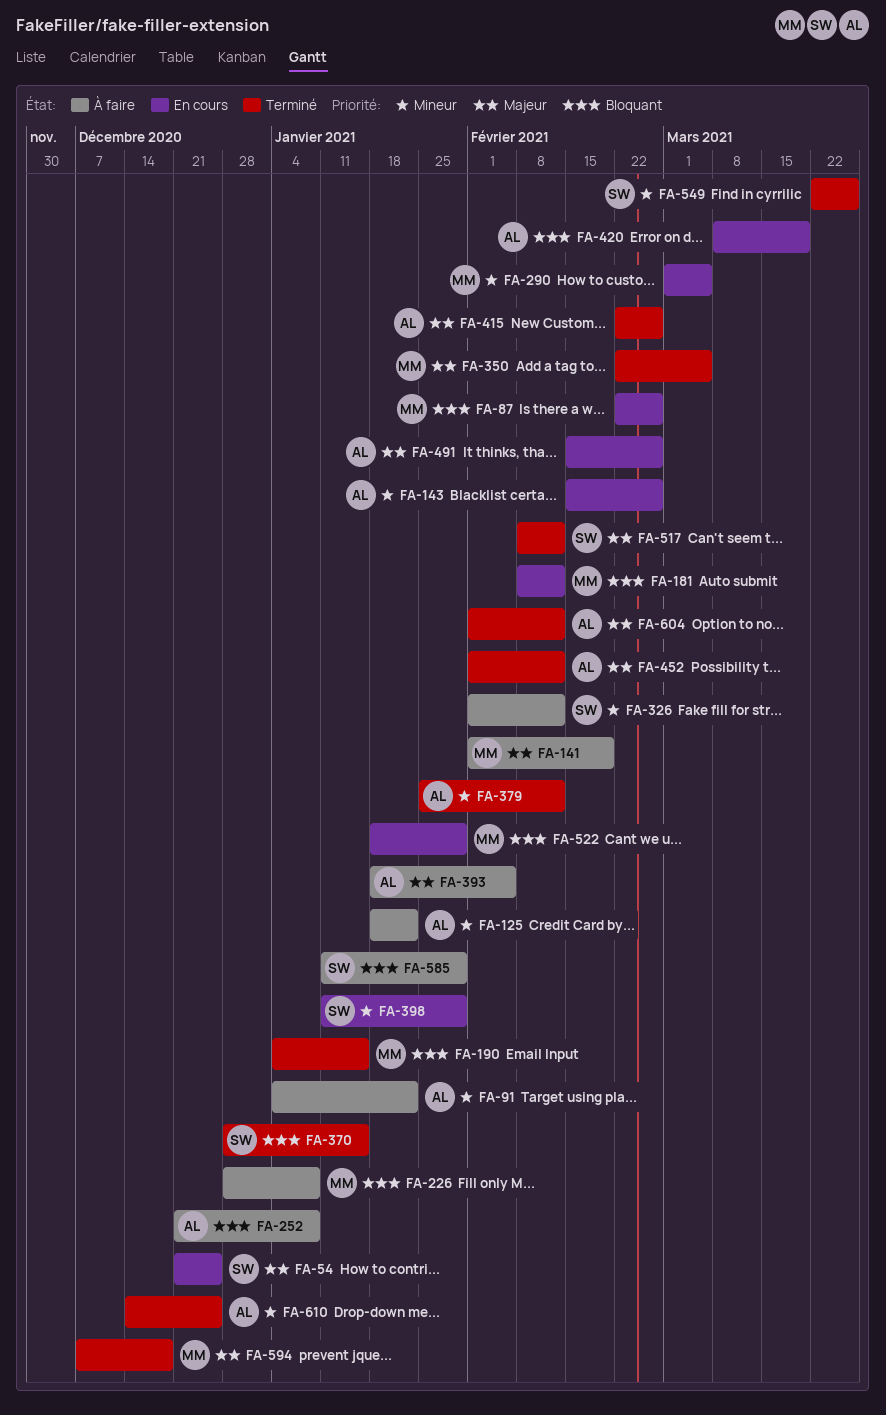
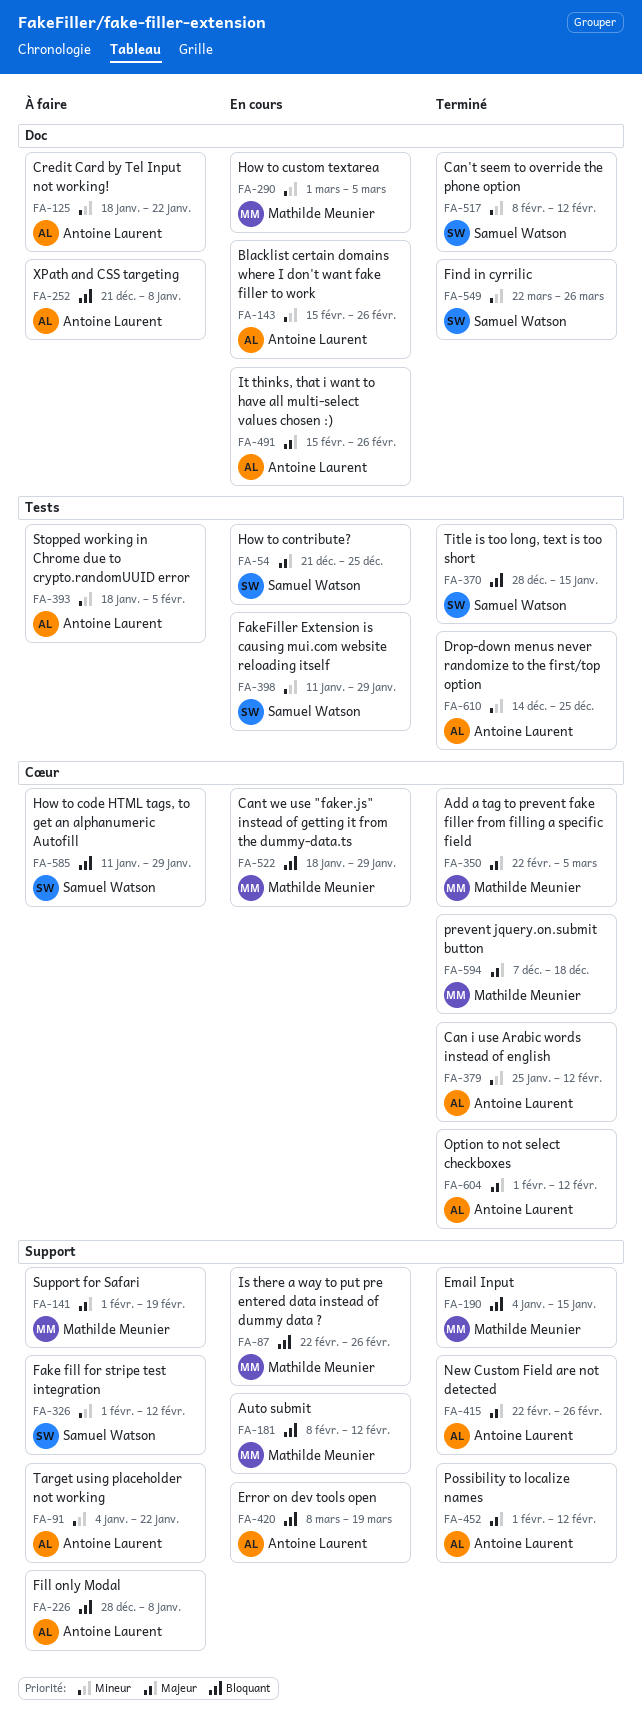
FA-226, owner: Mathilde Meunier -> Antoine Laurent
FA-393, priority: Majeur -> Mineur
FA-517, priority: Majeur -> Mineur

